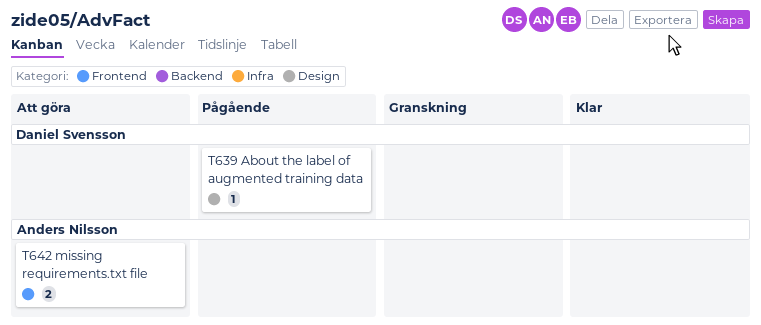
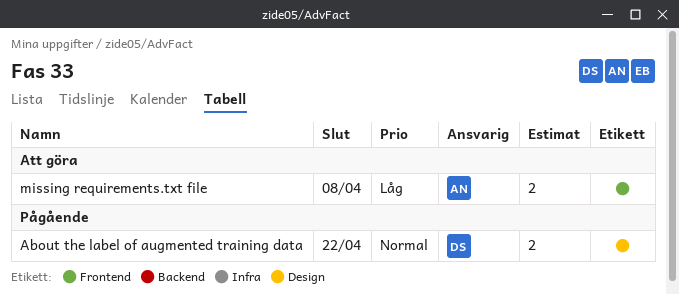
About the label of augmented training data, estimate: 1 -> 2

